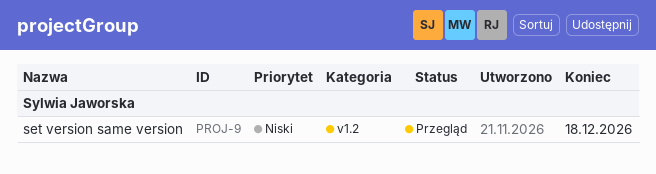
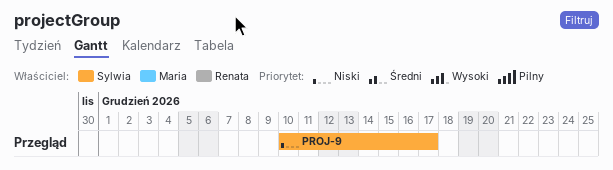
PROJ-9, due: Dec 18 -> Dec 17

